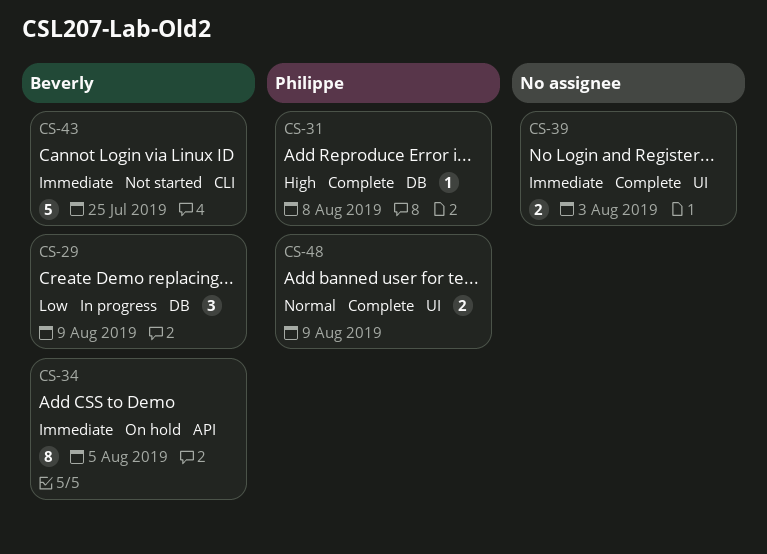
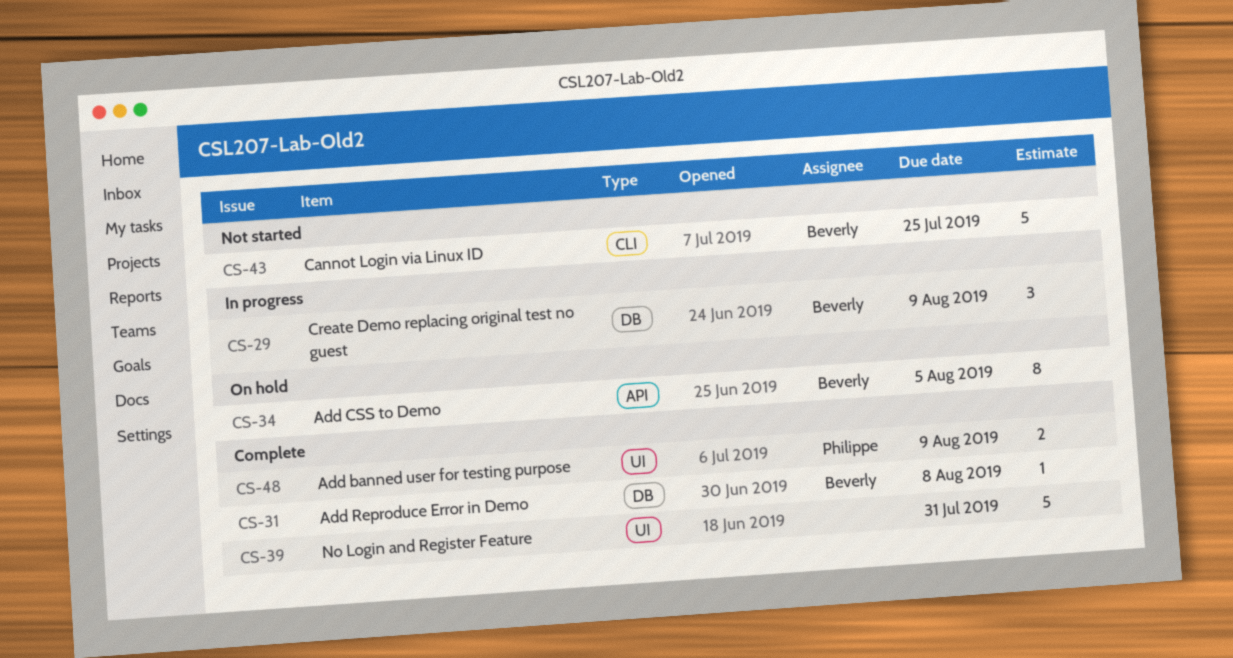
CS-31, owner: Philippe -> Beverly
CS-39, estimate: 2 -> 5
CS-39, due: Aug 3 -> Jul 31

